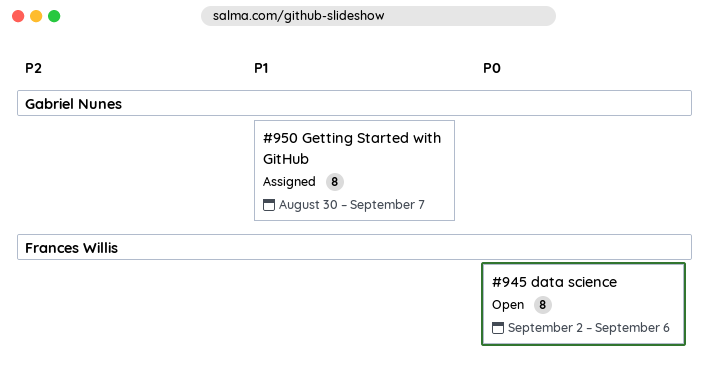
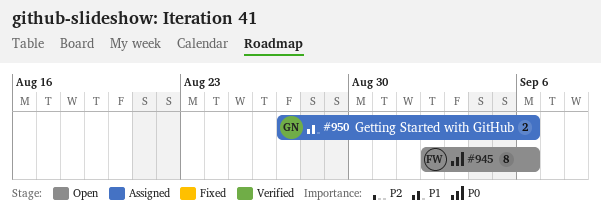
#950, estimate: 8 -> 2
#950, start: Aug 30 -> Aug 27
#950, due: Sep 7 -> Sep 6

